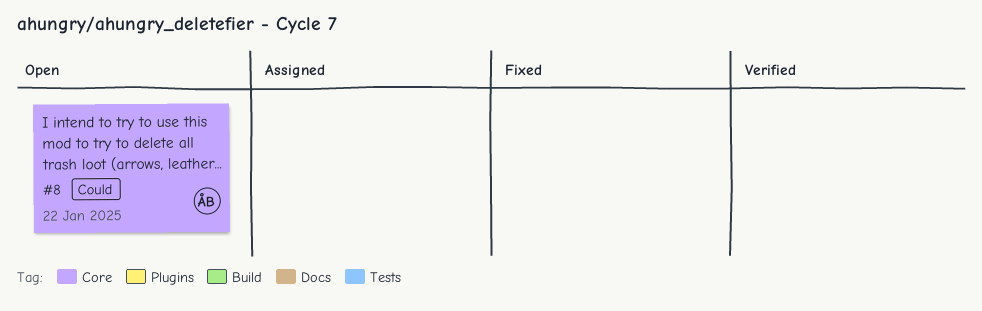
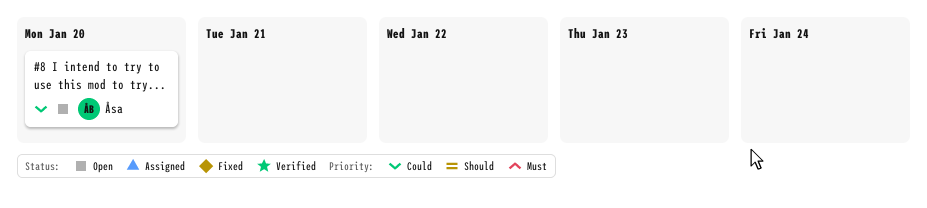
#8, due: Jan 22 -> Jan 20

